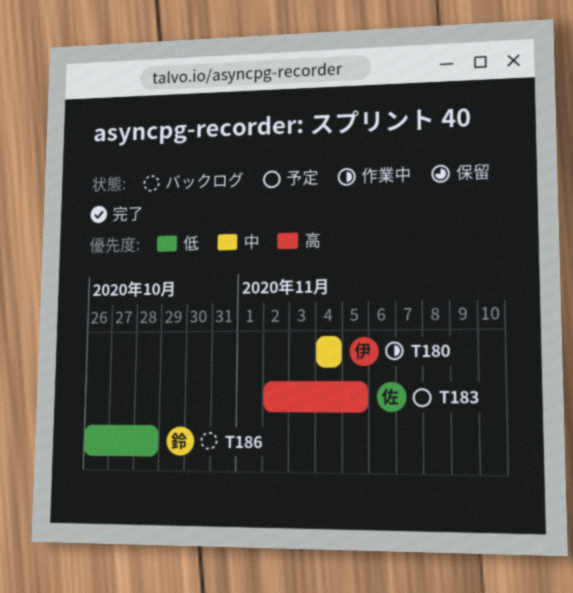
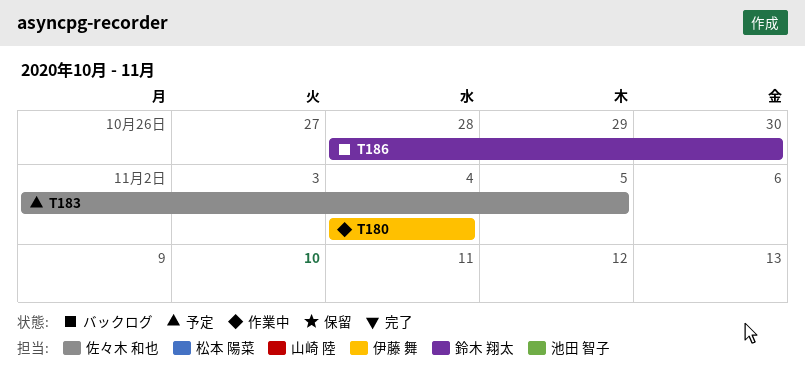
T186, start: Oct 26 -> Oct 28
T186, due: Oct 28 -> Oct 30

